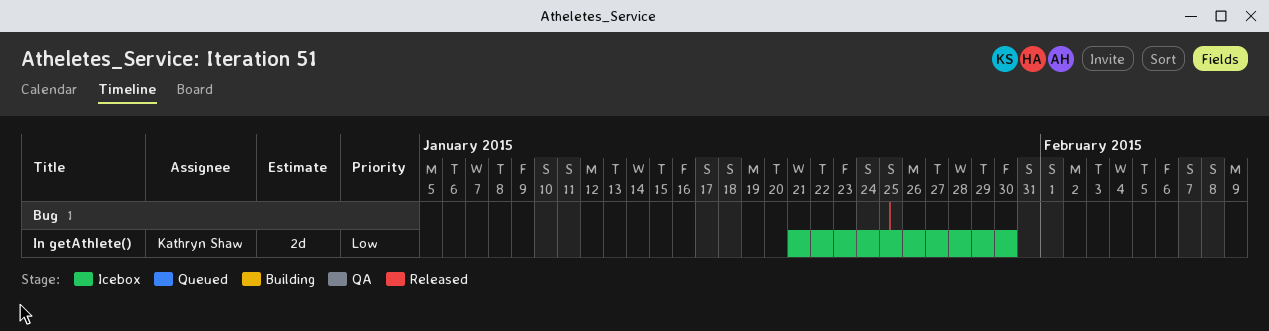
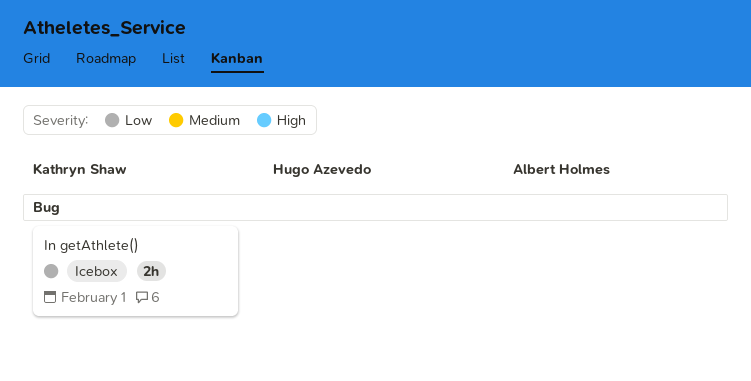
In getAthlete(), estimate: 2d -> 2h
In getAthlete(), due: Jan 30 -> Feb 1

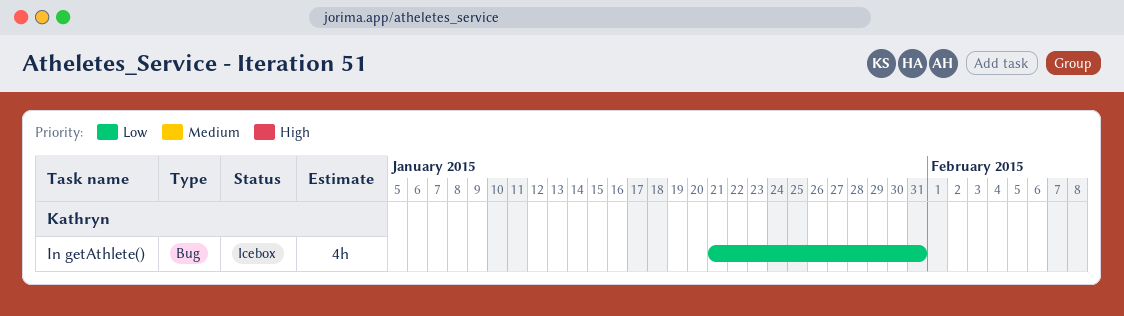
In getAthlete(), estimate: 2h -> 4h
In getAthlete(), due: Feb 1 -> Jan 31

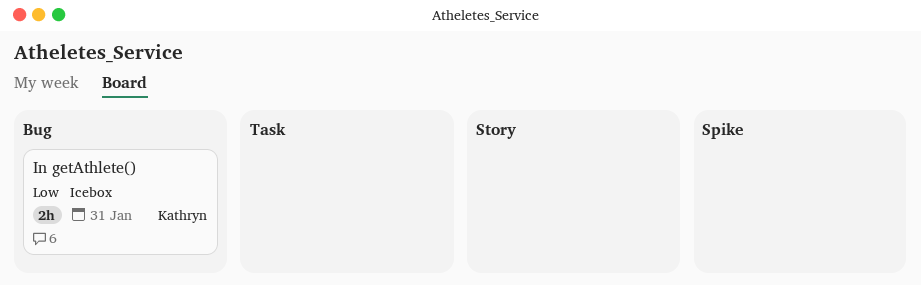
In getAthlete(), estimate: 4h -> 2h

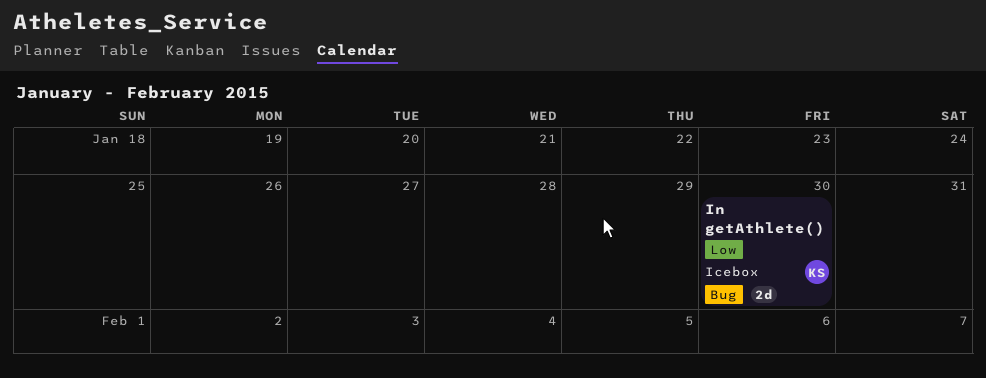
In getAthlete(), estimate: 2h -> 2d
In getAthlete(), due: Jan 31 -> Jan 30

